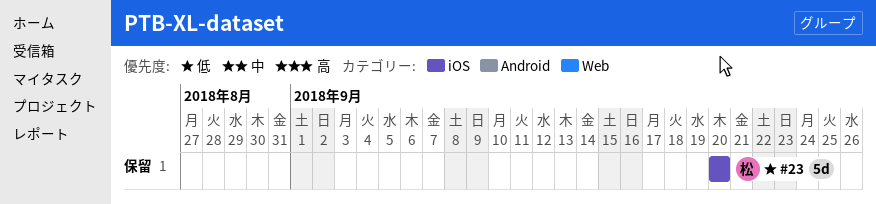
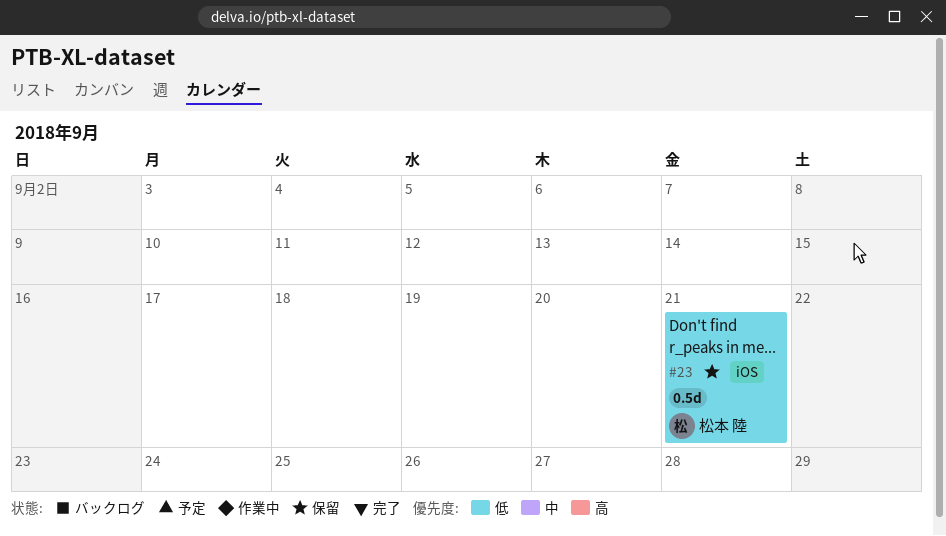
#23, estimate: 5d -> 0.5d
#23, due: Sep 20 -> Sep 21

